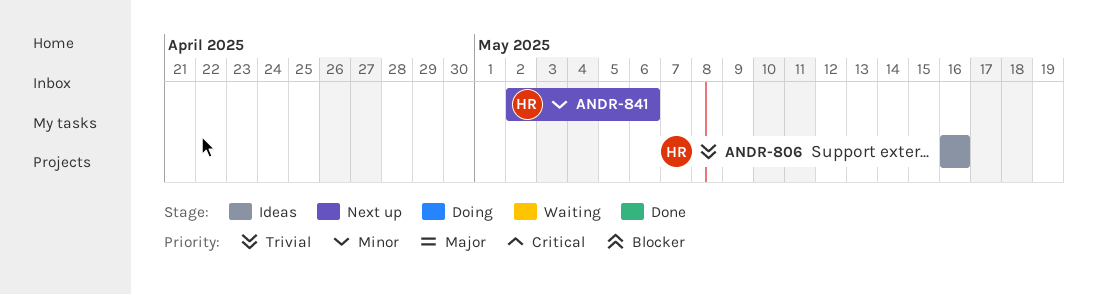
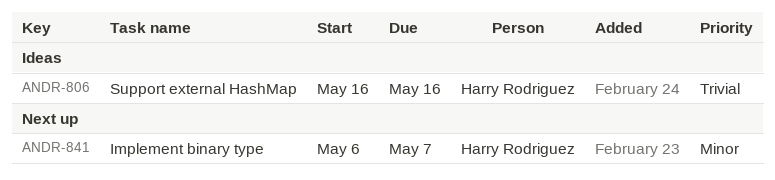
ANDR-841, start: May 2 -> May 6
ANDR-841, due: May 6 -> May 7

